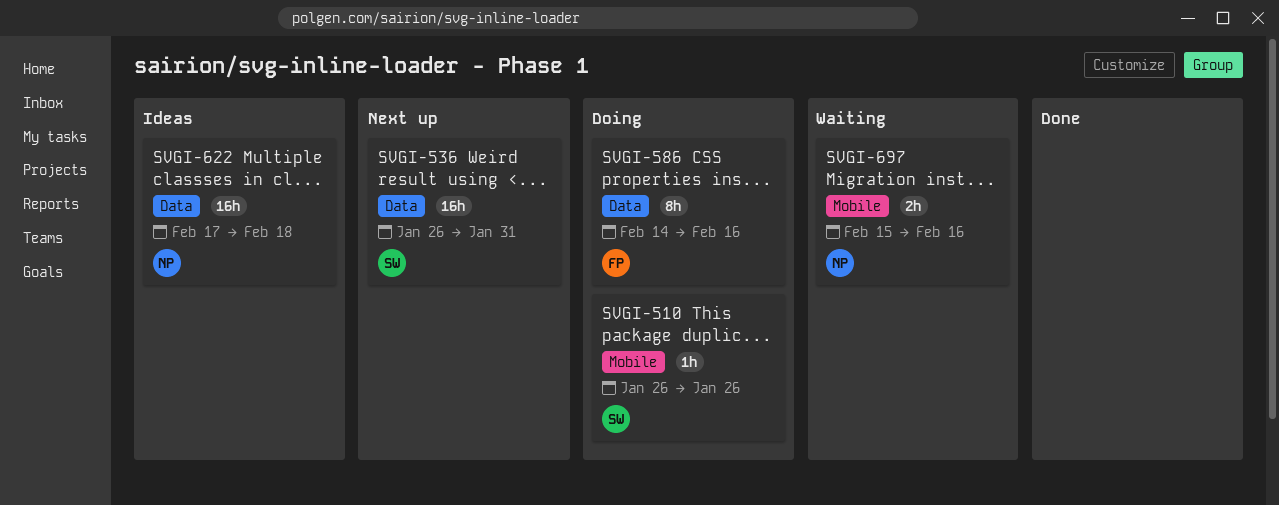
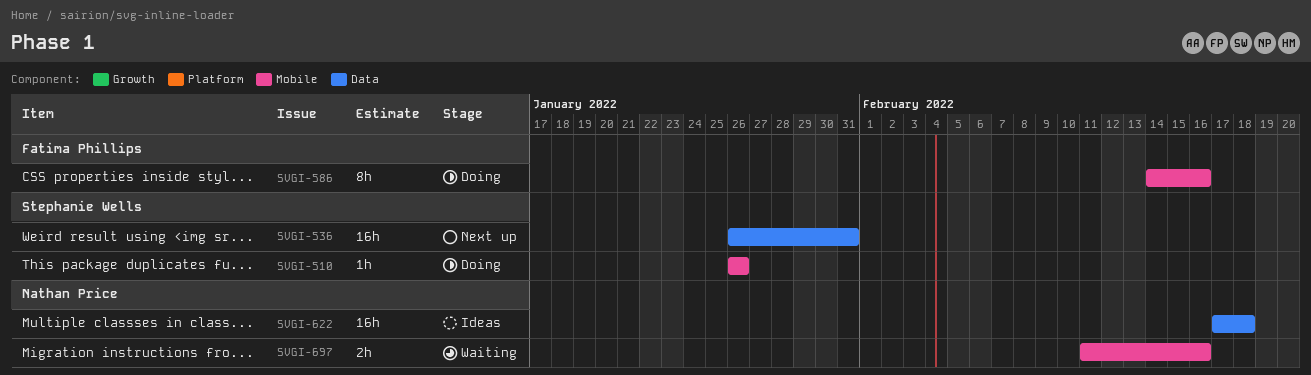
SVGI-586, label: Data -> Mobile
SVGI-697, start: Feb 15 -> Feb 11

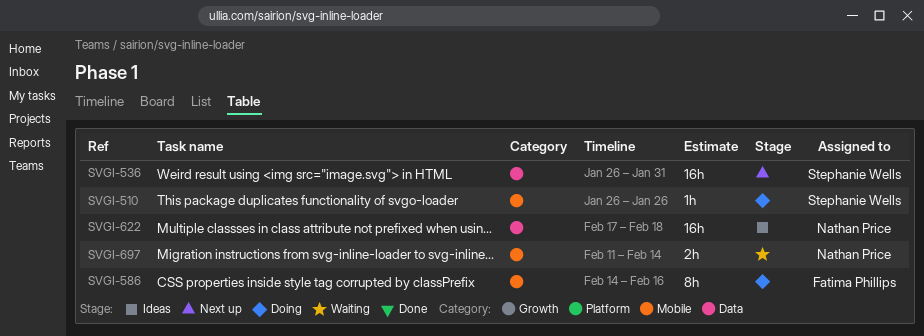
SVGI-697, due: Feb 16 -> Feb 14

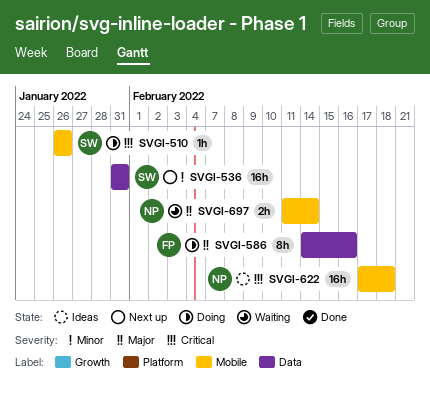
SVGI-536, start: Jan 26 -> Jan 31
SVGI-586, label: Mobile -> Data
SVGI-622, label: Data -> Mobile

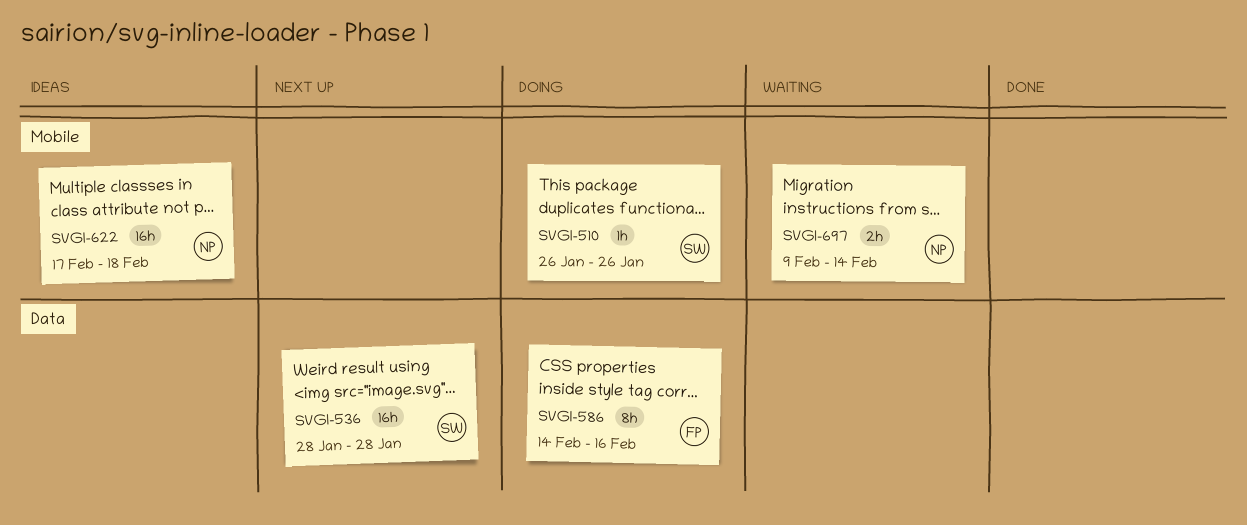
SVGI-536, start: Jan 31 -> Jan 28
SVGI-536, due: Jan 31 -> Jan 28
SVGI-697, start: Feb 11 -> Feb 9

